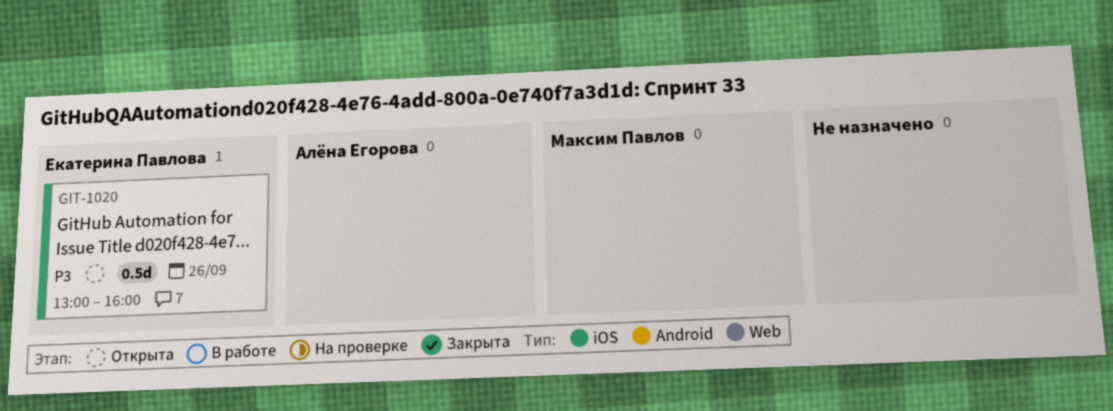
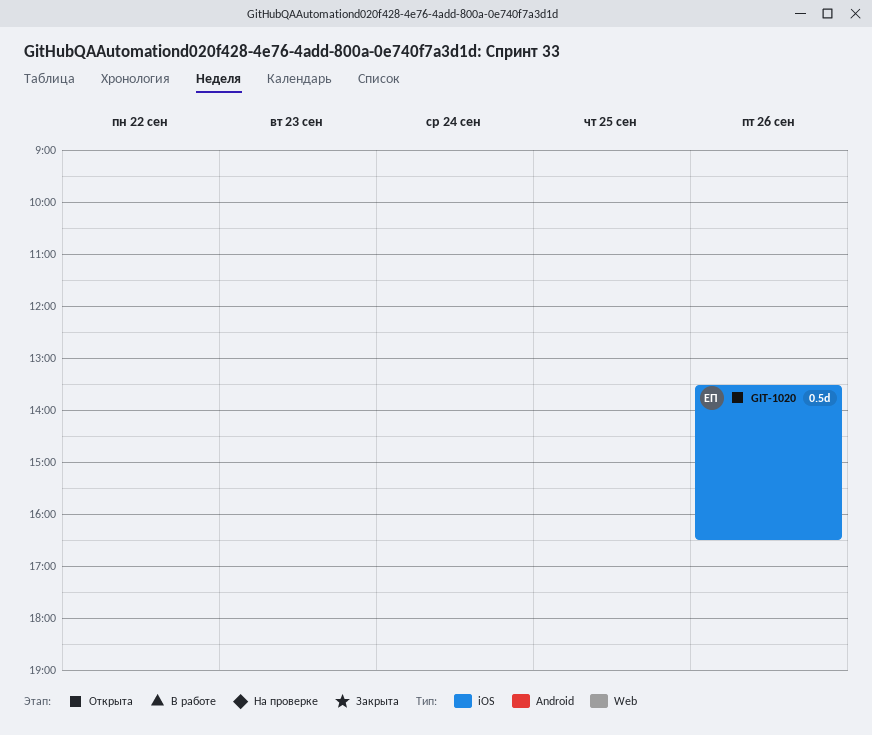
GIT-1020, begins: 13:00 -> 13:30
GIT-1020, ends: 16:00 -> 16:30

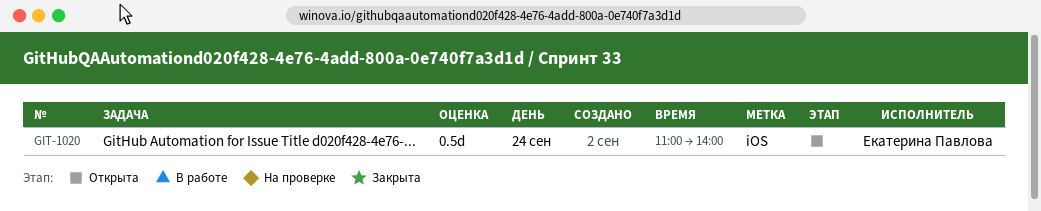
GIT-1020, day: Sep 26 -> Sep 24
GIT-1020, begins: 13:30 -> 11:00
GIT-1020, ends: 16:30 -> 14:00

